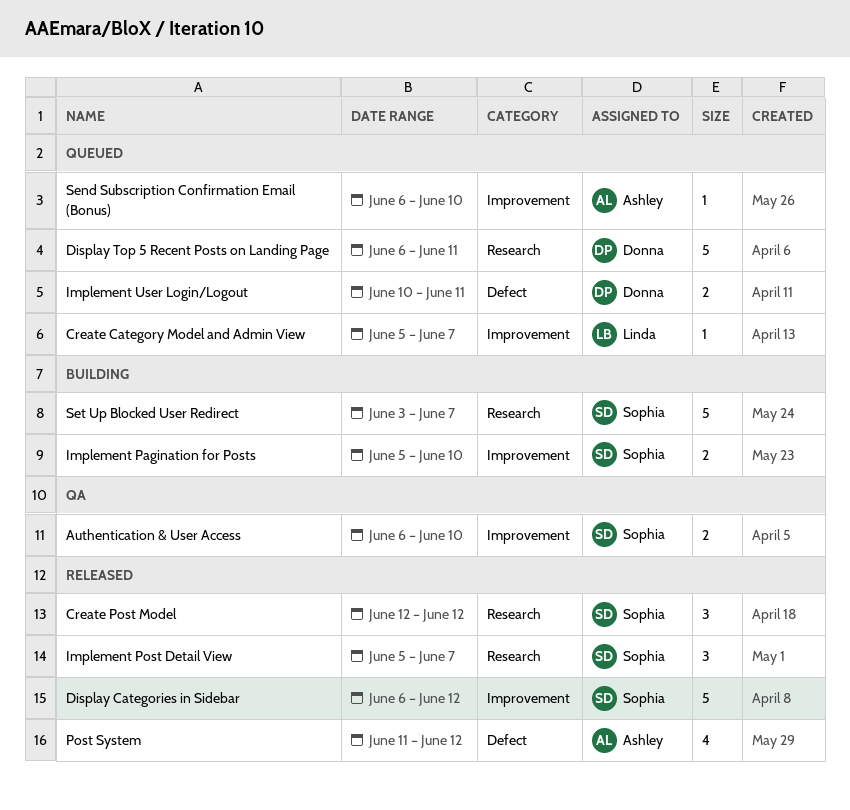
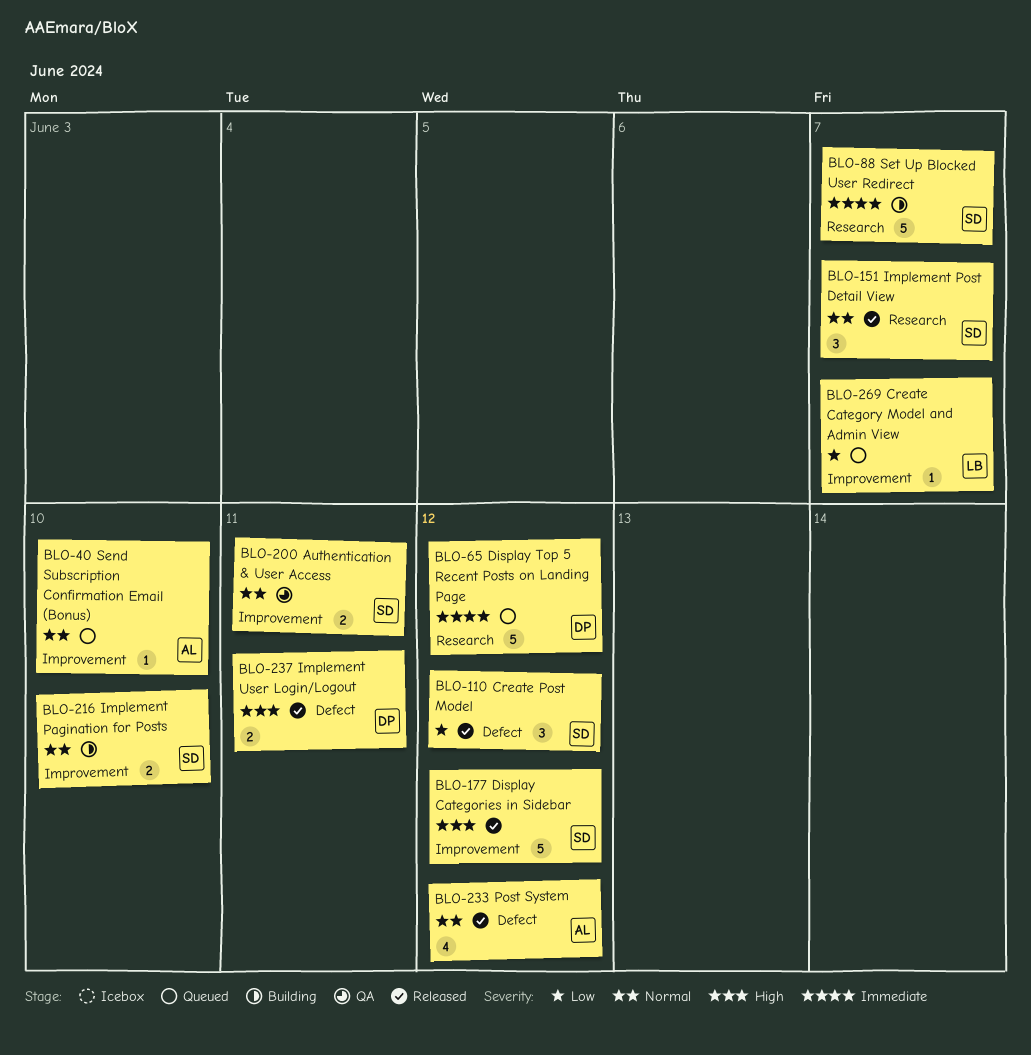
Authentication & User Access, due: Jun 10 -> Jun 11
Create Post Model, label: Research -> Defect
Display Top 5 Recent Posts on Landing Page, due: Jun 11 -> Jun 12
Implement User Login/Logout, status: Queued -> Released

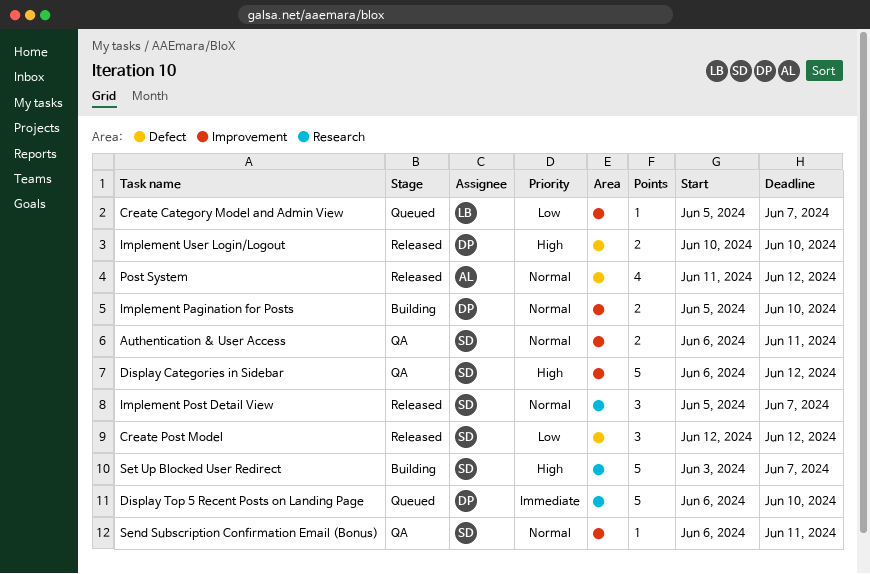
Display Categories in Sidebar, status: Released -> QA
Display Top 5 Recent Posts on Landing Page, due: Jun 12 -> Jun 10
Implement Pagination for Posts, owner: SD -> DP
Implement User Login/Logout, due: Jun 11 -> Jun 10
Send Subscription Confirmation Email (Bonus), status: Queued -> QA
Send Subscription Confirmation Email (Bonus), owner: AL -> SD
Send Subscription Confirmation Email (Bonus), due: Jun 10 -> Jun 11
Set Up Blocked User Redirect, priority: Immediate -> High

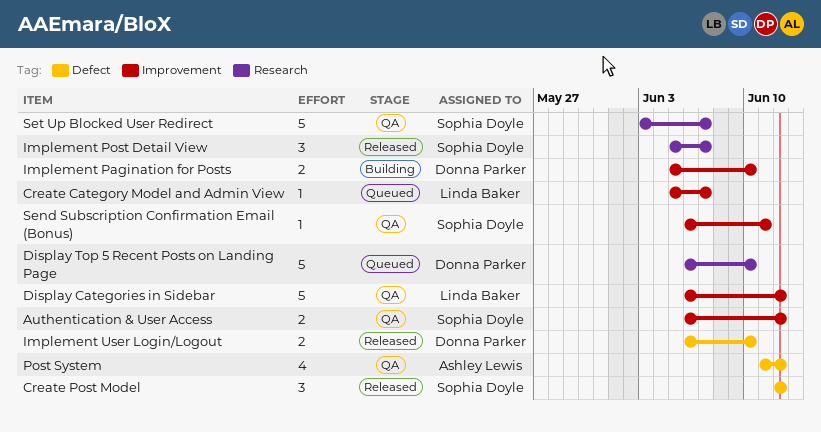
Authentication & User Access, due: Jun 11 -> Jun 12
Display Categories in Sidebar, owner: Sophia Doyle -> Linda Baker
Implement User Login/Logout, start: Jun 10 -> Jun 6
Post System, status: Released -> QA
Set Up Blocked User Redirect, status: Building -> QA

